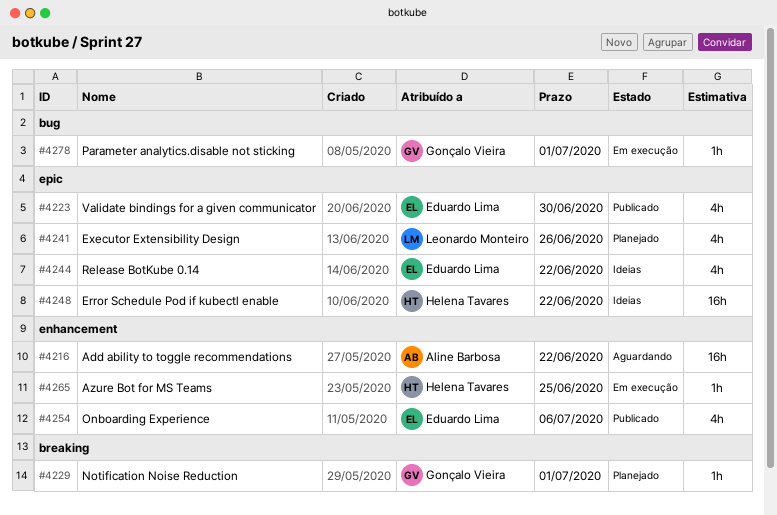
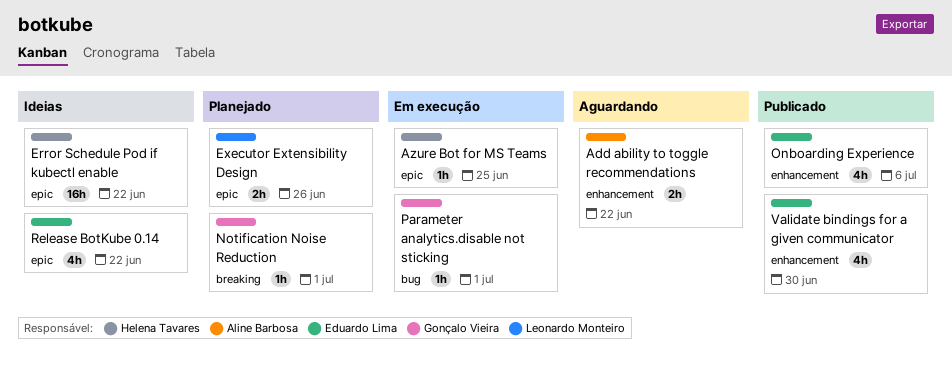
Add ability to toggle recommendations, estimate: 16h -> 2h
Azure Bot for MS Teams, label: enhancement -> epic
Executor Extensibility Design, estimate: 4h -> 2h
Validate bindings for a given communicator, label: epic -> enhancement

